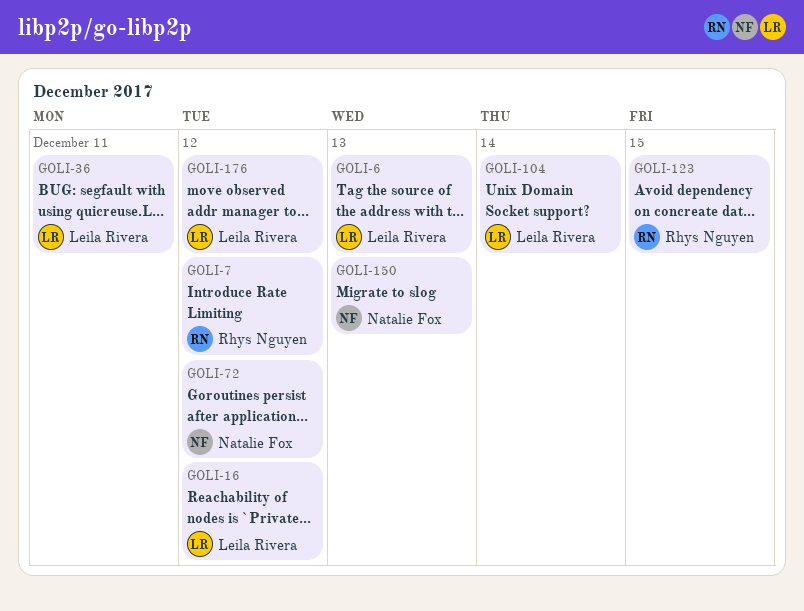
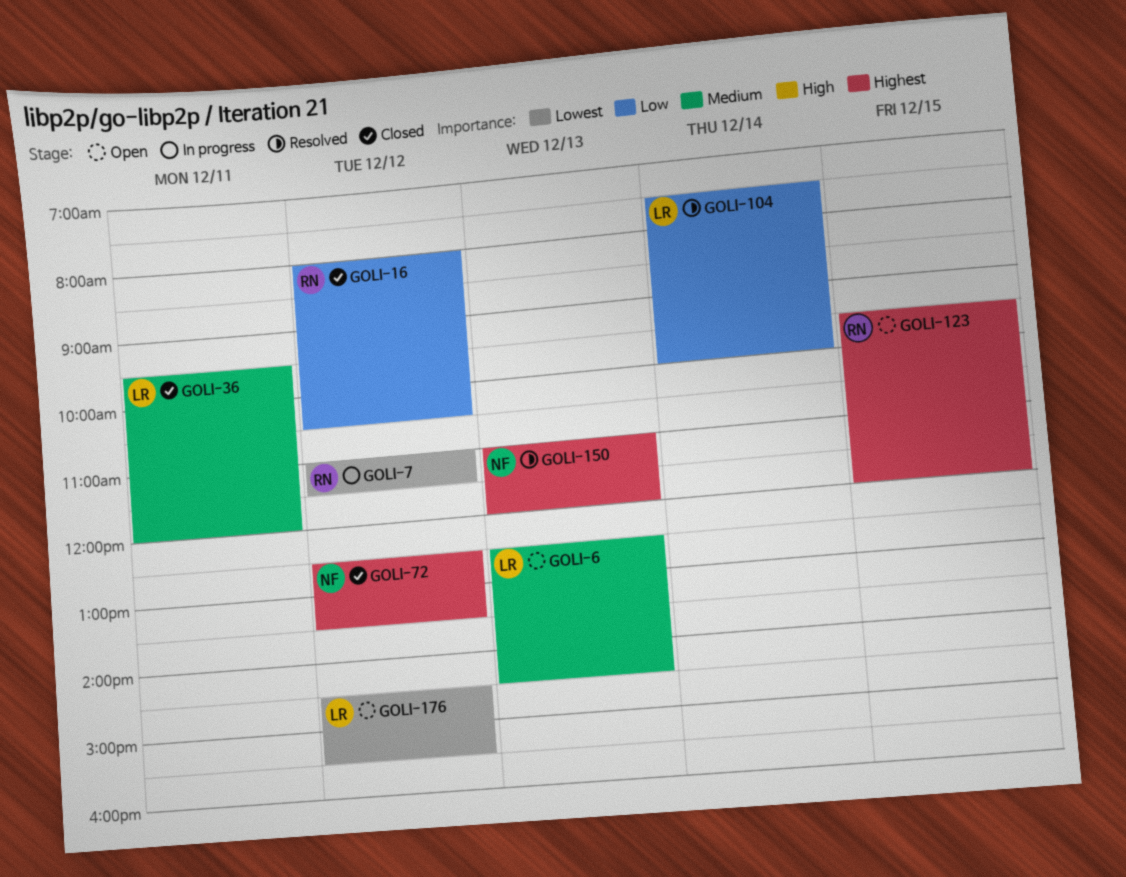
GOLI-16, owner: Leila Rivera -> Rhys Nguyen

